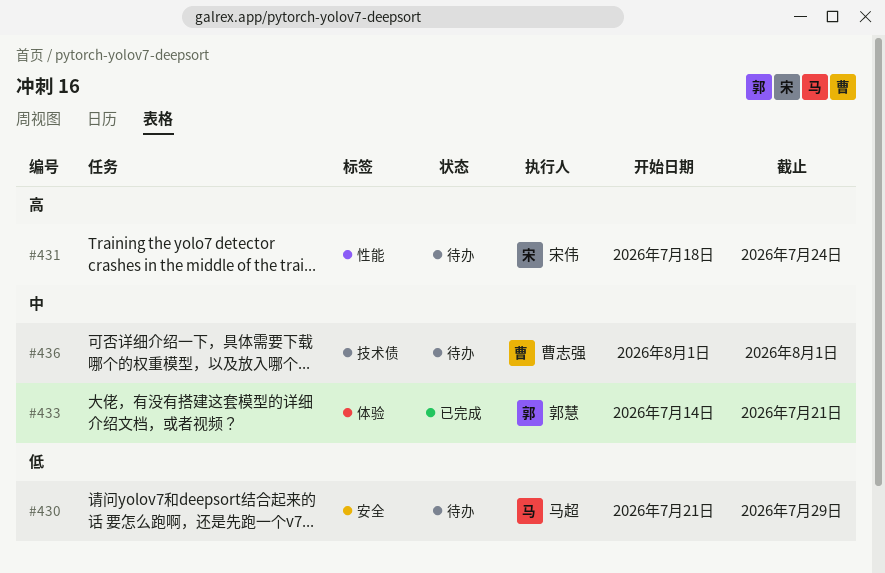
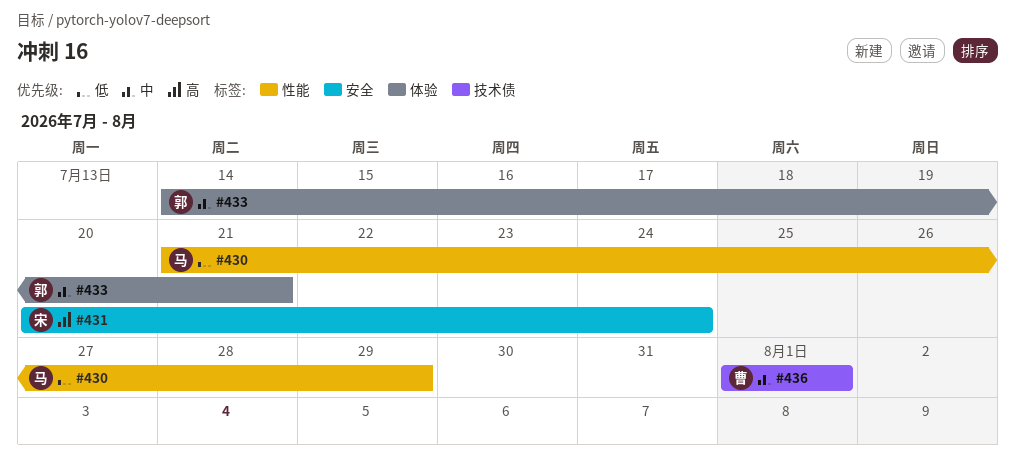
#430, label: 安全 -> 性能
#431, label: 性能 -> 安全
#431, start: Jul 18 -> Jul 20

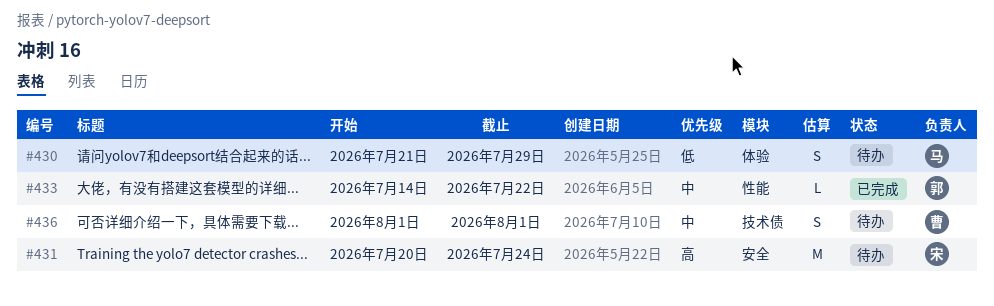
#430, label: 性能 -> 体验
#433, label: 体验 -> 性能
#433, due: Jul 21 -> Jul 22

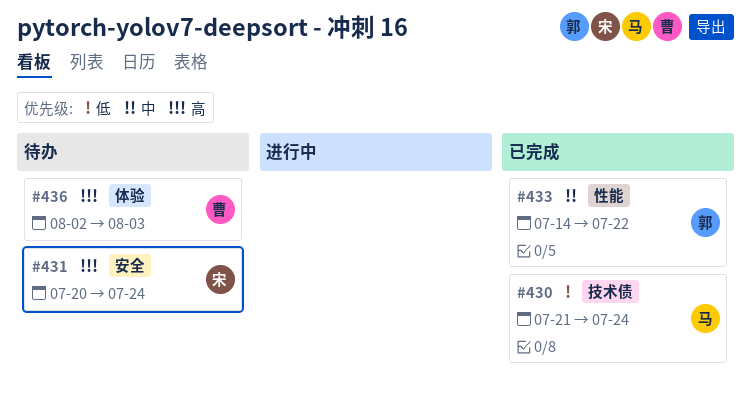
#430, status: 待办 -> 已完成
#430, label: 体验 -> 技术债
#430, due: Jul 29 -> Jul 24
#436, priority: 中 -> 高
#436, label: 技术债 -> 体验
#436, start: Aug 1 -> Aug 2
#436, due: Aug 1 -> Aug 3

